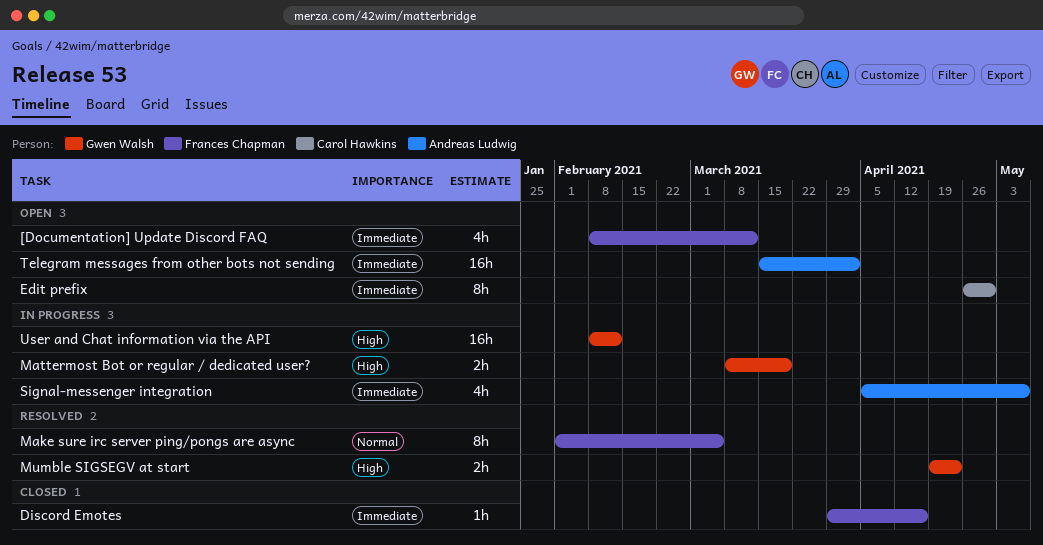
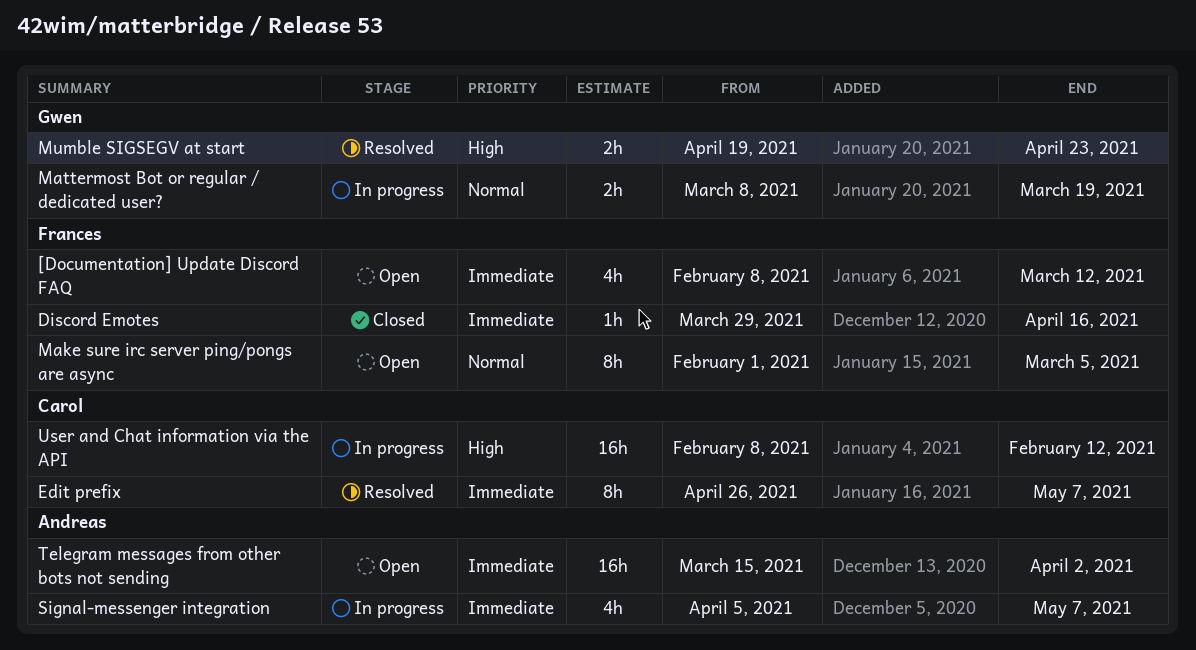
Edit prefix, status: Open -> Resolved
Edit prefix, due: Apr 30 -> May 7
Make sure irc server ping/pongs are async, status: Resolved -> Open
Mattermost Bot or regular / dedicated user?, priority: High -> Normal
User and Chat information via the API, owner: Gwen Walsh -> Carol Hawkins

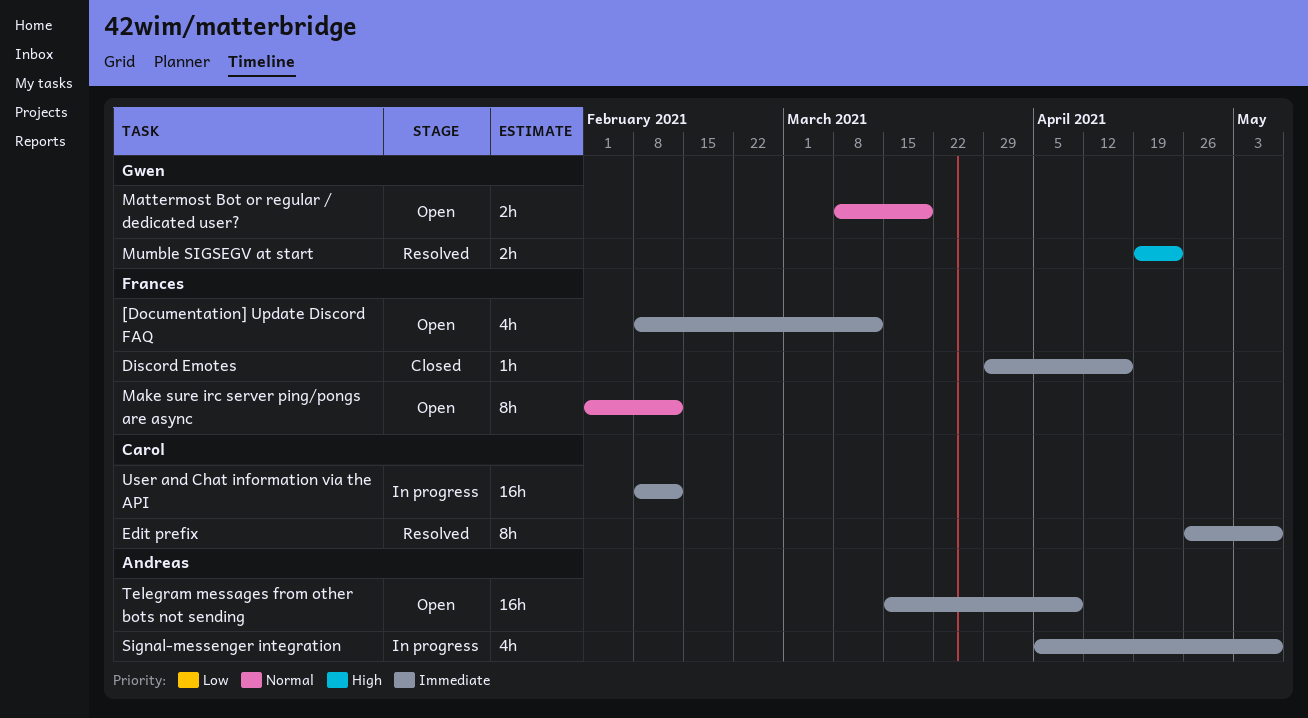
Make sure irc server ping/pongs are async, due: Mar 5 -> Feb 12
Mattermost Bot or regular / dedicated user?, status: In progress -> Open
Telegram messages from other bots not sending, due: Apr 2 -> Apr 9
User and Chat information via the API, priority: High -> Immediate

